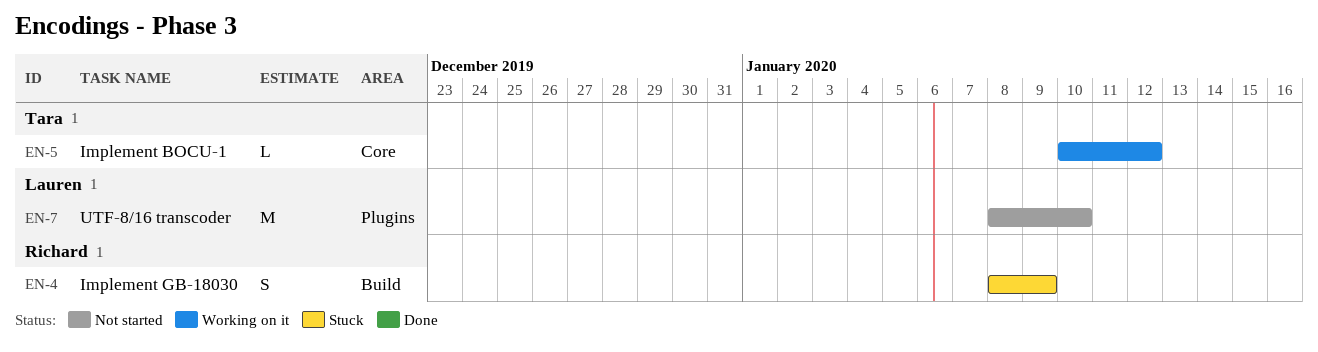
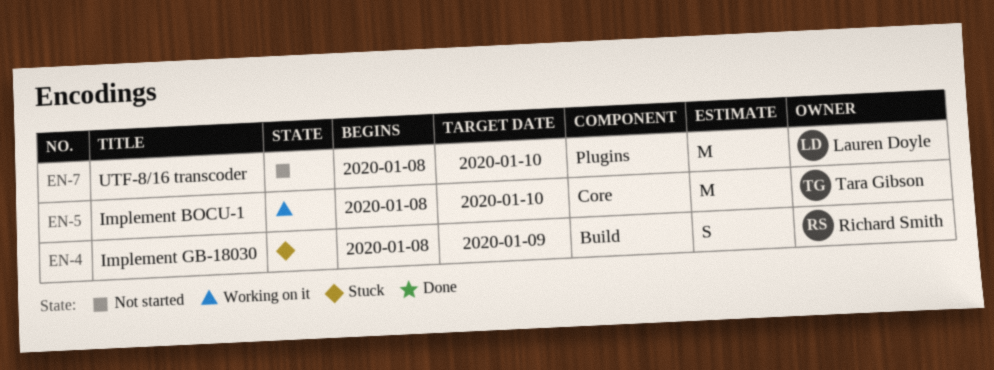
EN-5, estimate: L -> M
EN-5, start: Jan 10 -> Jan 8
EN-5, due: Jan 12 -> Jan 10

